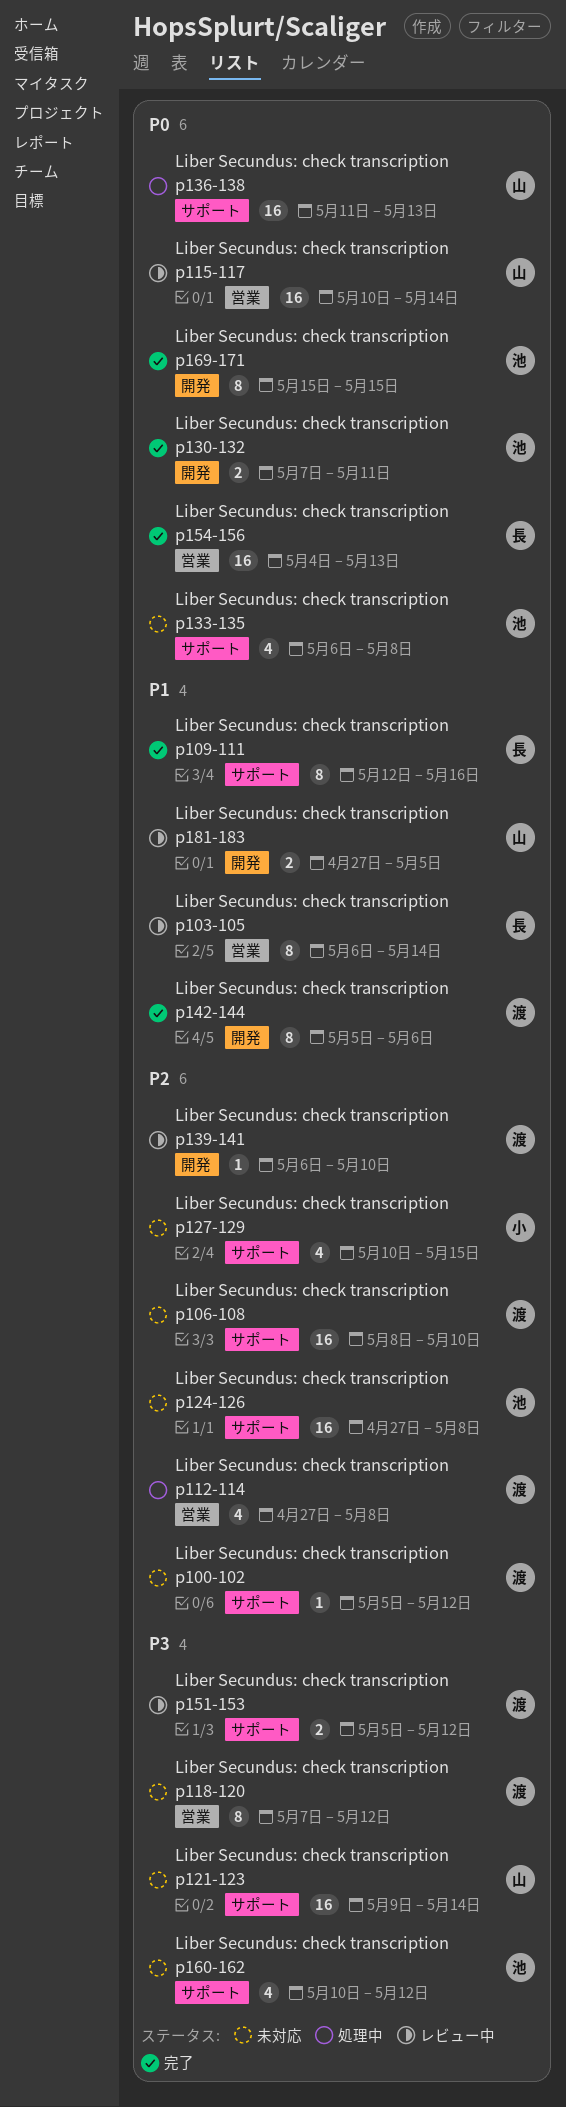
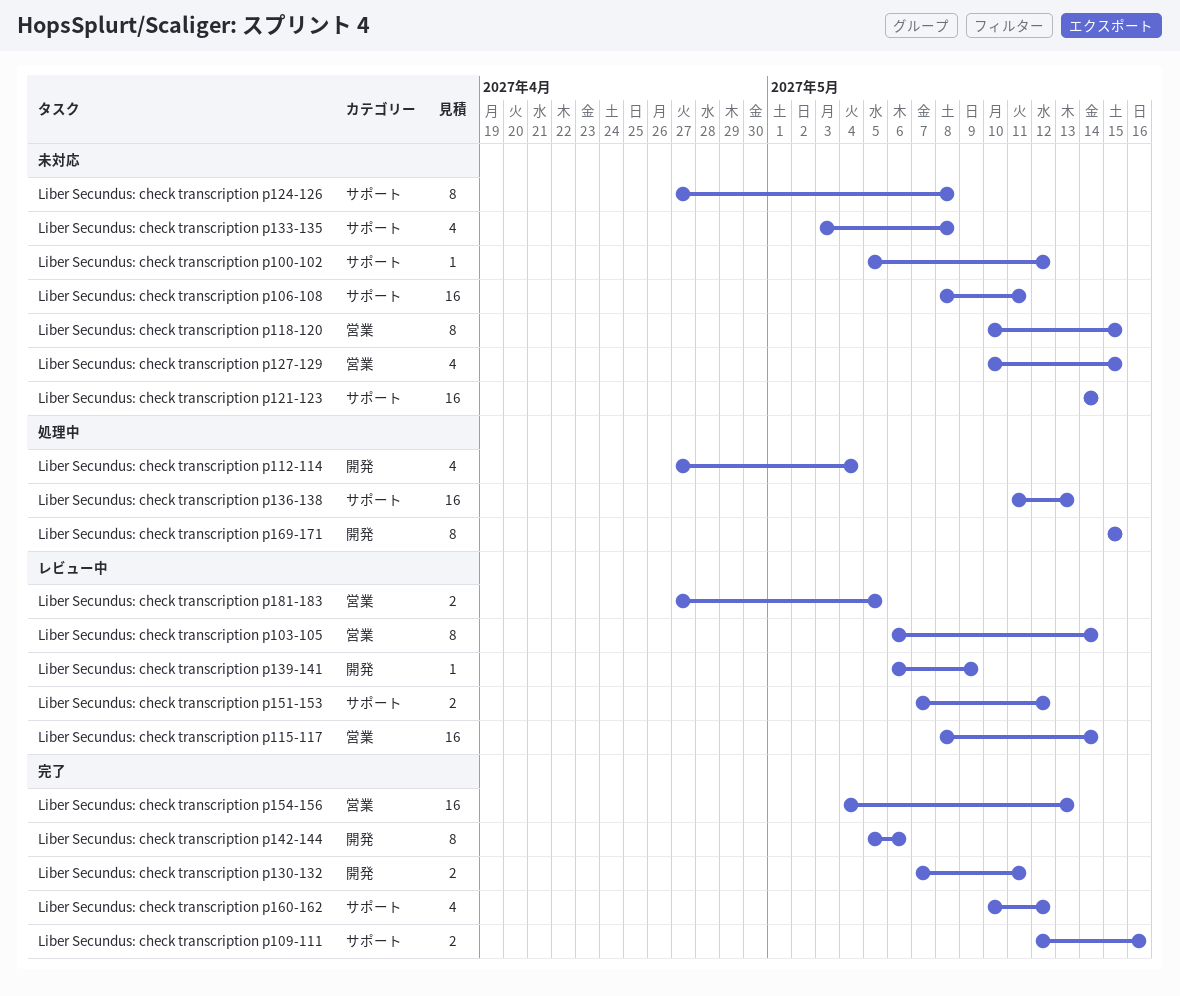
Liber Secundus: check transcription p106-108, due: May 10 -> May 11
Liber Secundus: check transcription p109-111, estimate: 8 -> 2
Liber Secundus: check transcription p112-114, label: 営業 -> 開発
Liber Secundus: check transcription p112-114, due: May 8 -> May 4
Liber Secundus: check transcription p115-117, start: May 10 -> May 8
Liber Secundus: check transcription p118-120, start: May 7 -> May 10
Liber Secundus: check transcription p118-120, due: May 12 -> May 15
Liber Secundus: check transcription p121-123, start: May 9 -> May 14
Liber Secundus: check transcription p124-126, estimate: 16 -> 8
Liber Secundus: check transcription p127-129, label: サポート -> 営業
Liber Secundus: check transcription p133-135, start: May 6 -> May 3
Liber Secundus: check transcription p139-141, due: May 10 -> May 9
Liber Secundus: check transcription p151-153, start: May 5 -> May 7
Liber Secundus: check transcription p160-162, status: 未対応 -> 完了
Liber Secundus: check transcription p169-171, status: 完了 -> 処理中
Liber Secundus: check transcription p181-183, label: 開発 -> 営業

